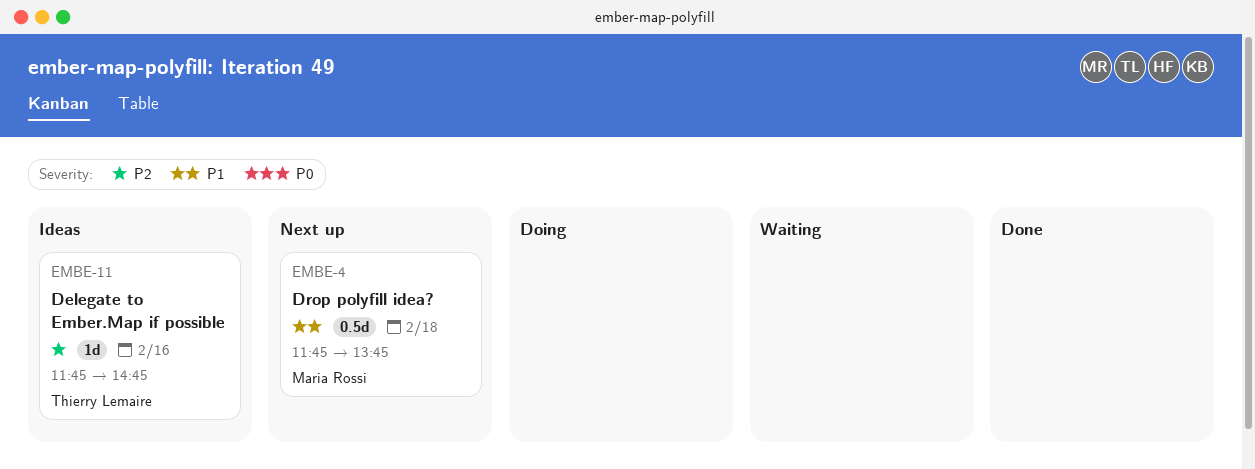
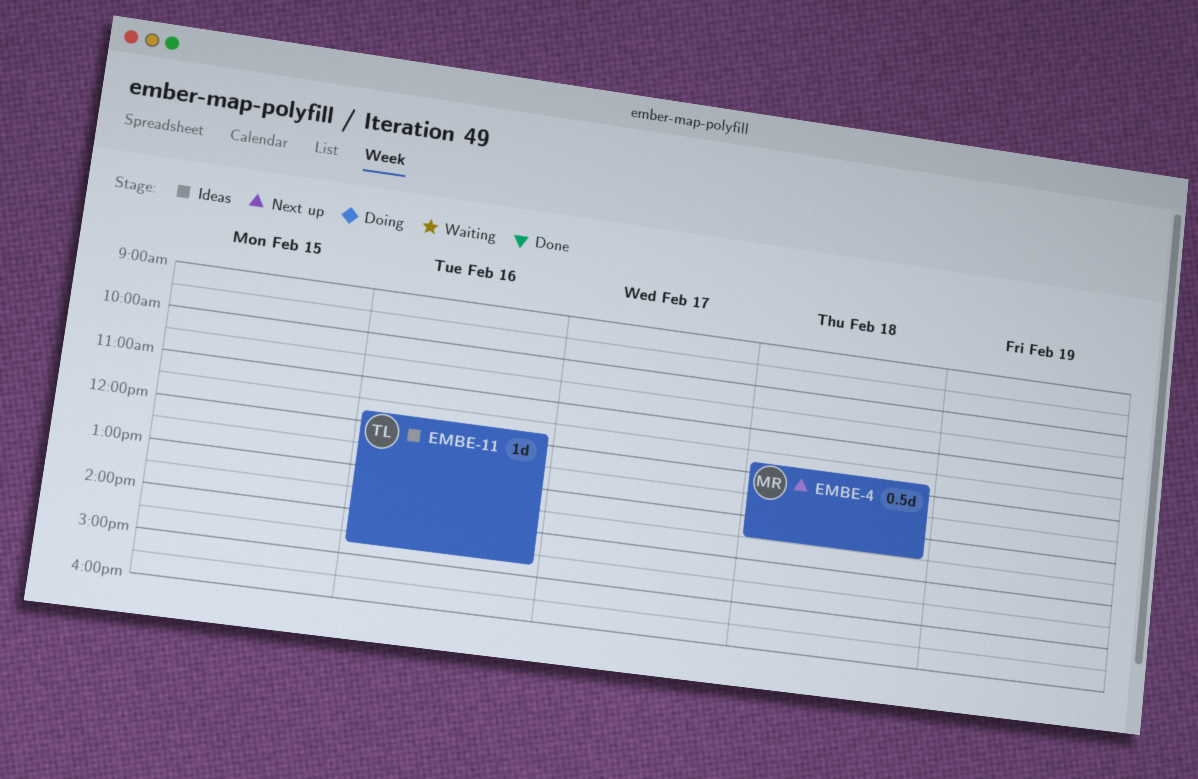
EMBE-4, ends: 13:45 -> 13:30

